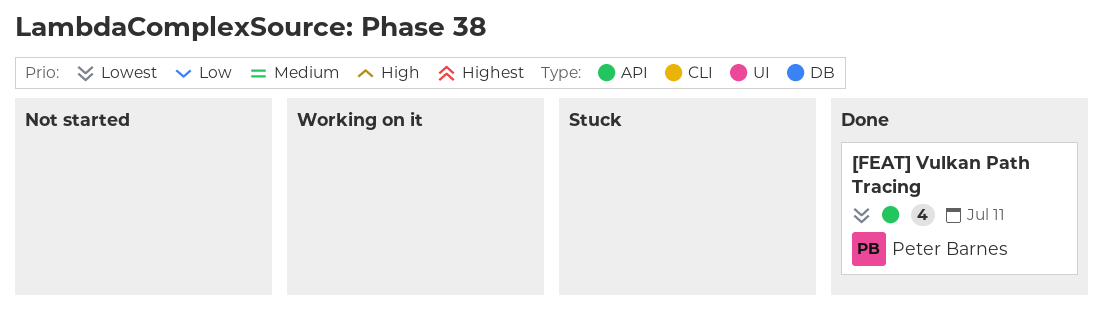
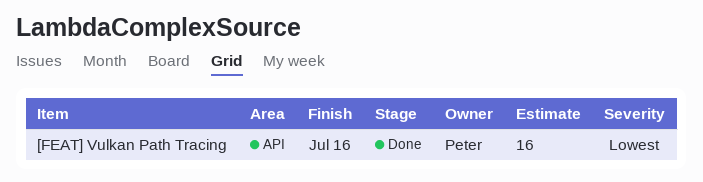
[FEAT] Vulkan Path Tracing, estimate: 4 -> 16
[FEAT] Vulkan Path Tracing, due: Jul 11 -> Jul 16

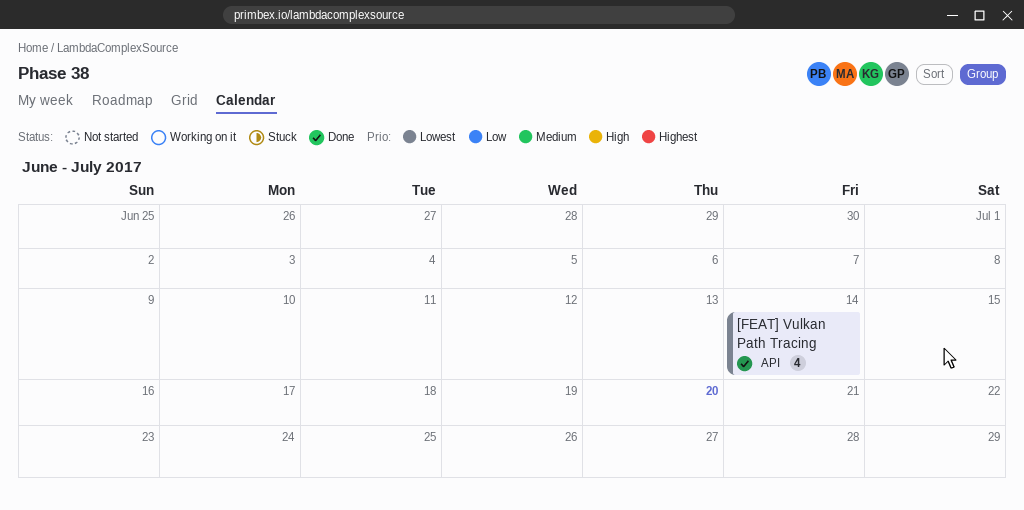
[FEAT] Vulkan Path Tracing, estimate: 16 -> 4
[FEAT] Vulkan Path Tracing, due: Jul 16 -> Jul 14

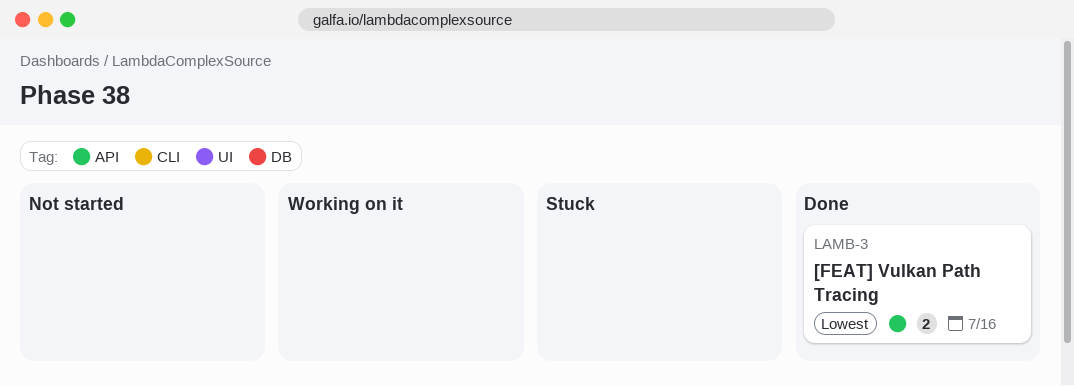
[FEAT] Vulkan Path Tracing, estimate: 4 -> 2
[FEAT] Vulkan Path Tracing, due: Jul 14 -> Jul 16

